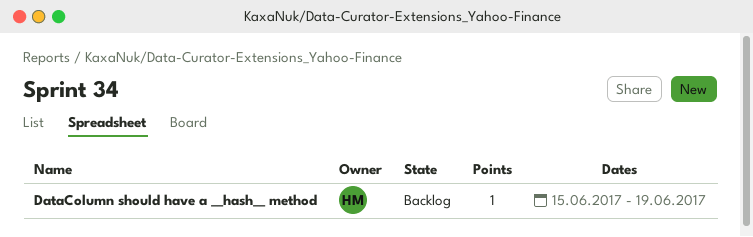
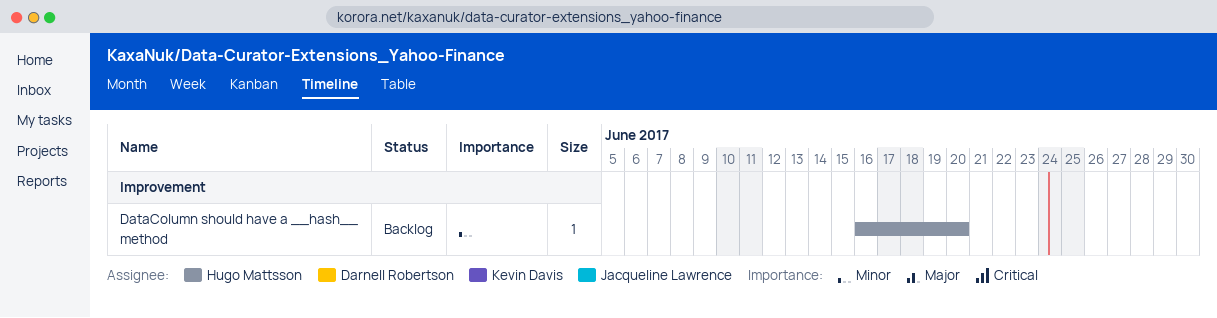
DataColumn should have a __hash__ method, start: Jun 15 -> Jun 16
DataColumn should have a __hash__ method, due: Jun 19 -> Jun 20

